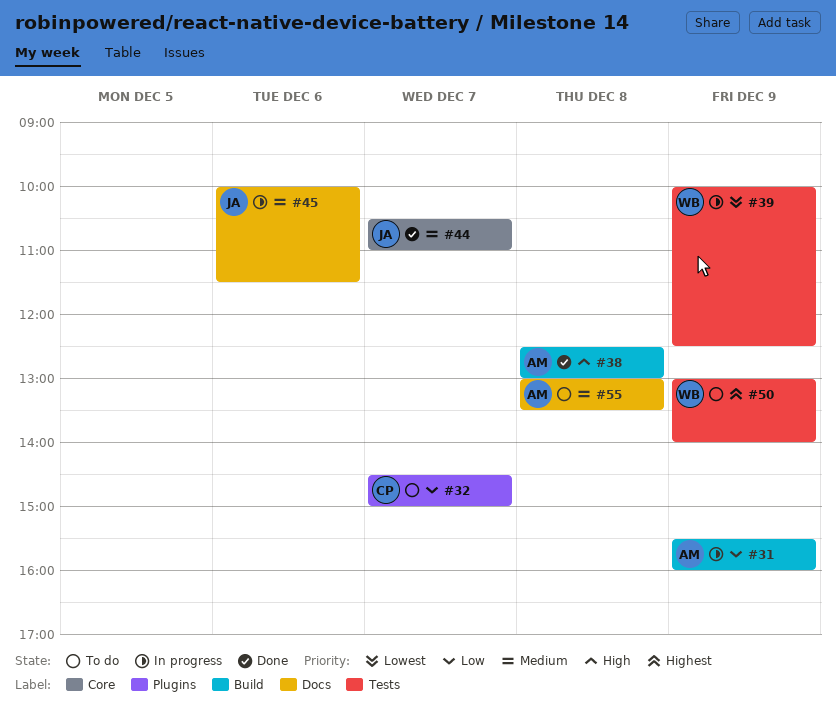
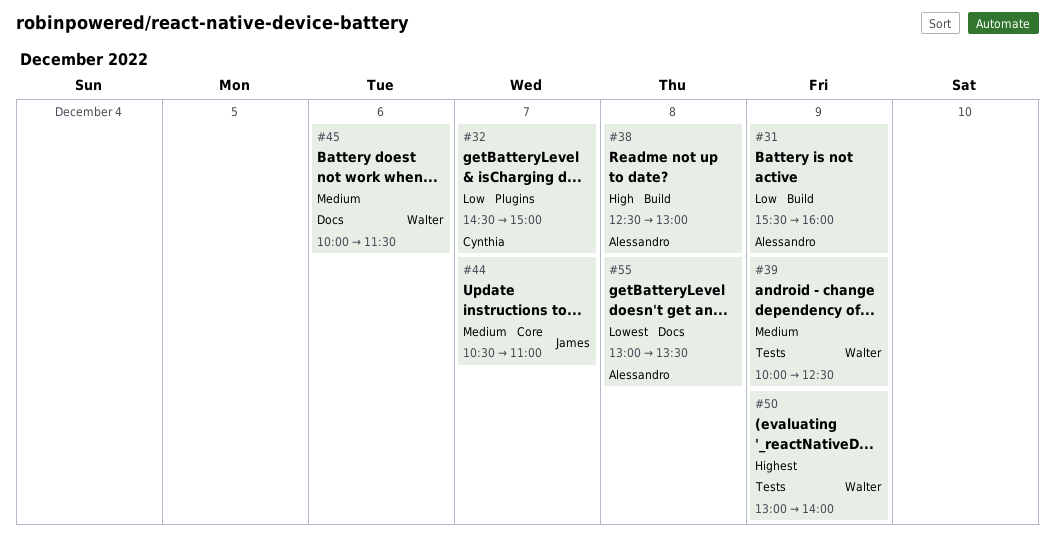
#39, priority: Lowest -> Medium
#45, owner: James -> Walter
#55, priority: Medium -> Lowest

